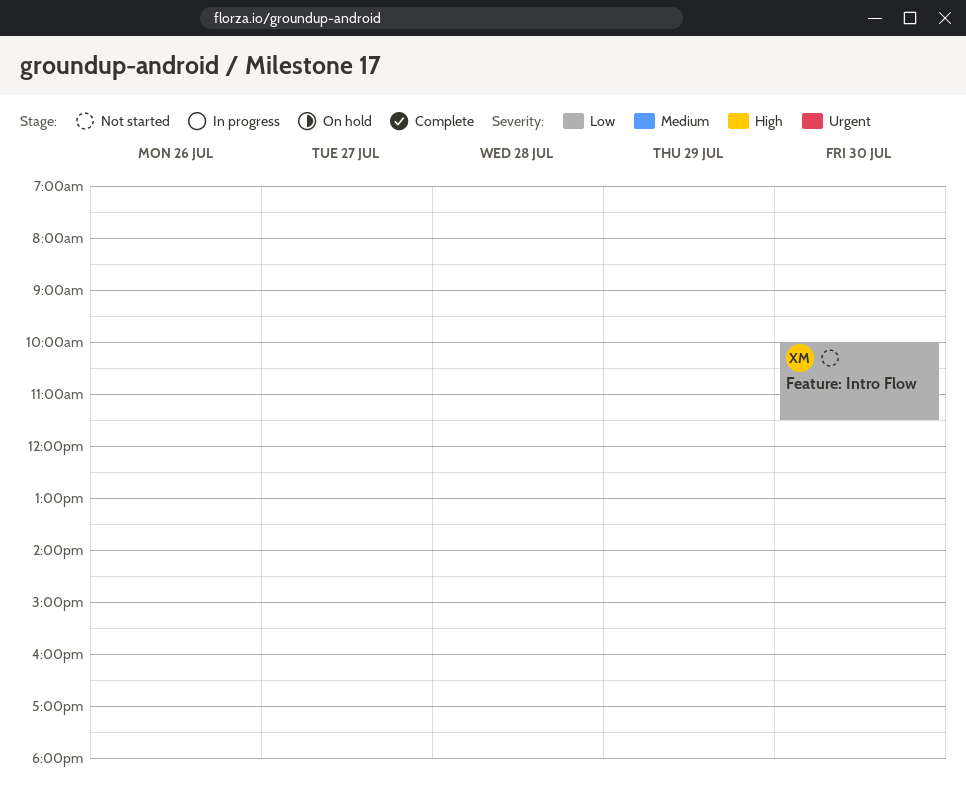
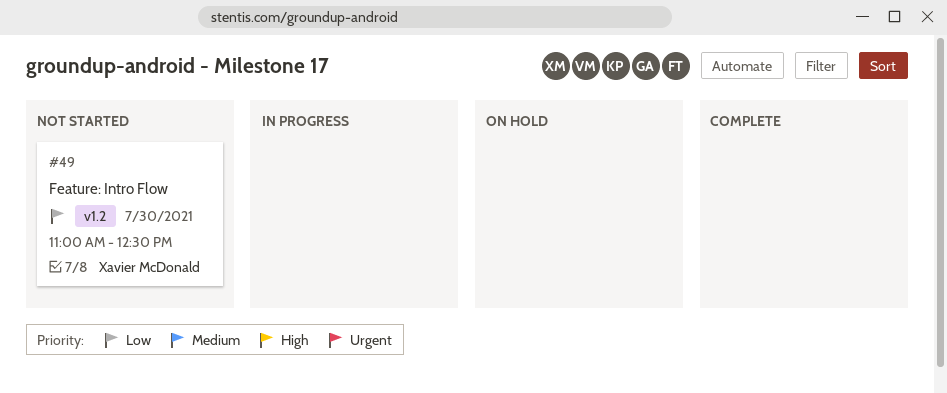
Feature: Intro Flow, begins: 10:00 -> 11:00
Feature: Intro Flow, ends: 11:30 -> 12:30

